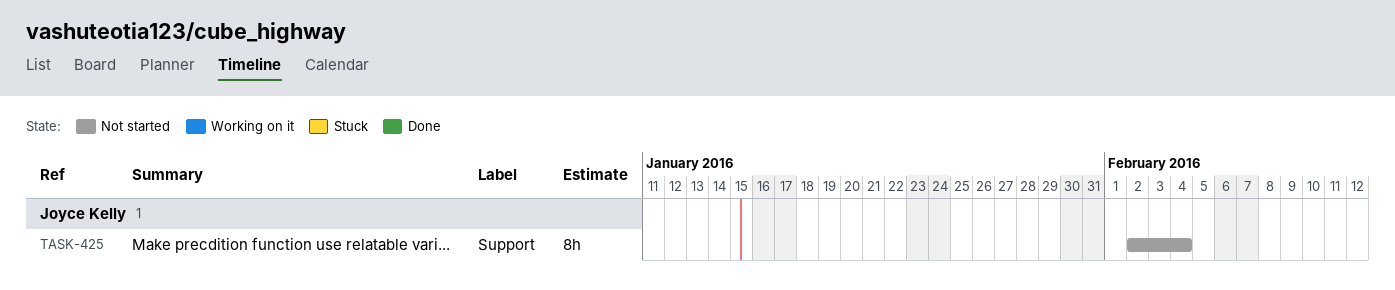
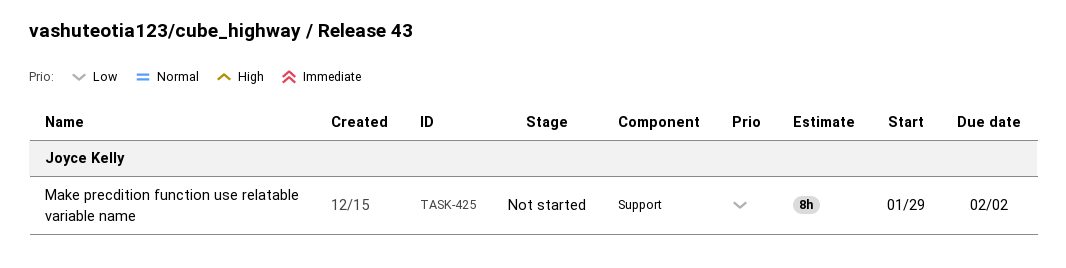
TASK-425, start: Feb 2 -> Jan 29
TASK-425, due: Feb 4 -> Feb 2

